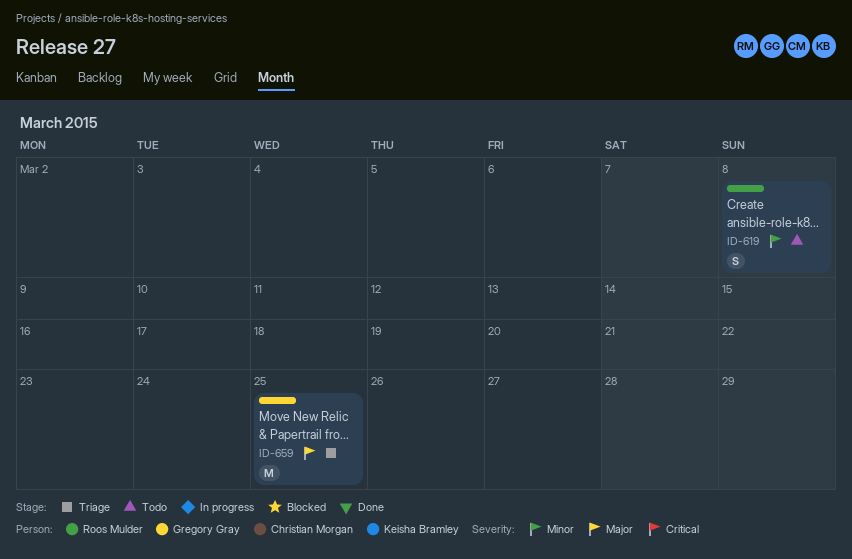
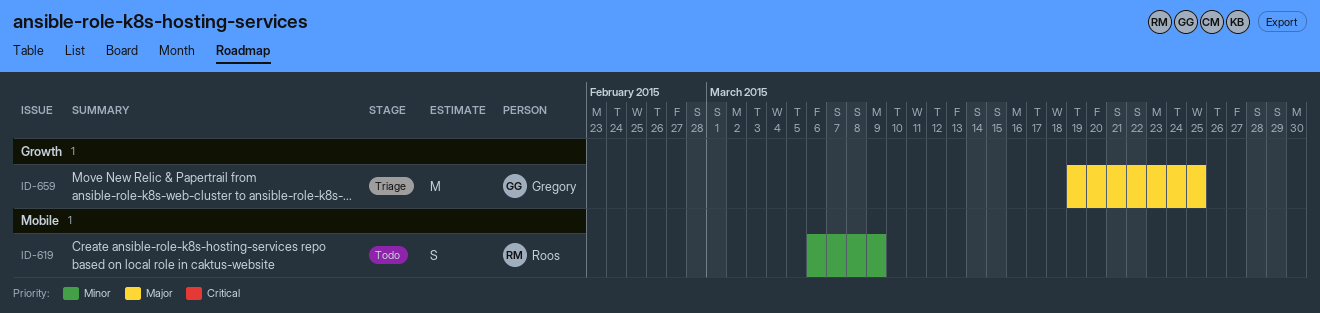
ID-619, due: Mar 8 -> Mar 9

